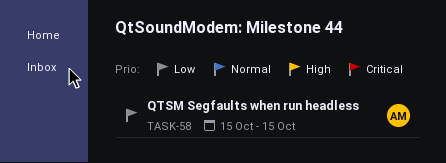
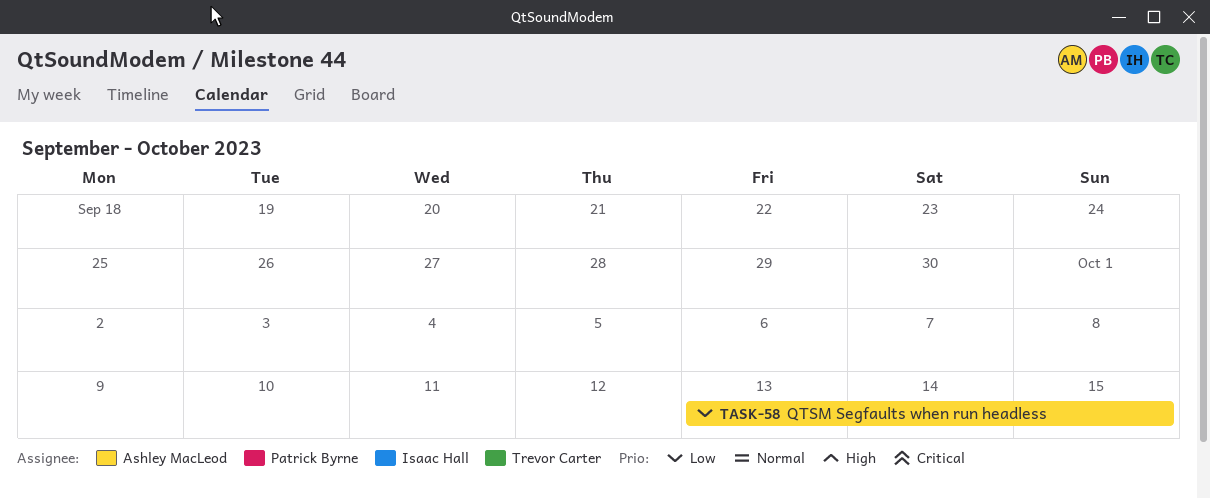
TASK-58, start: Oct 15 -> Oct 13

